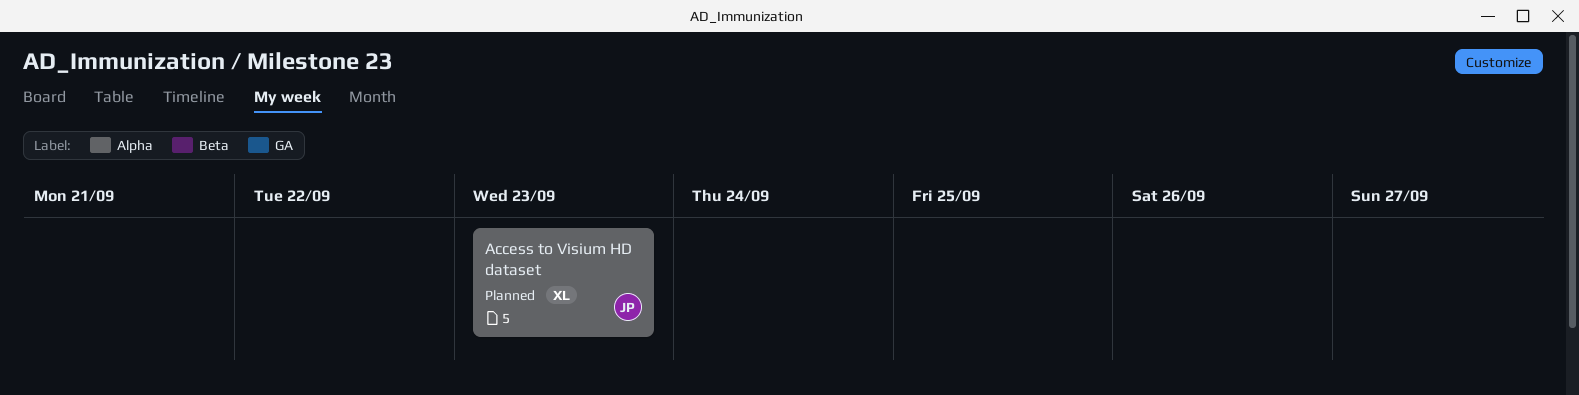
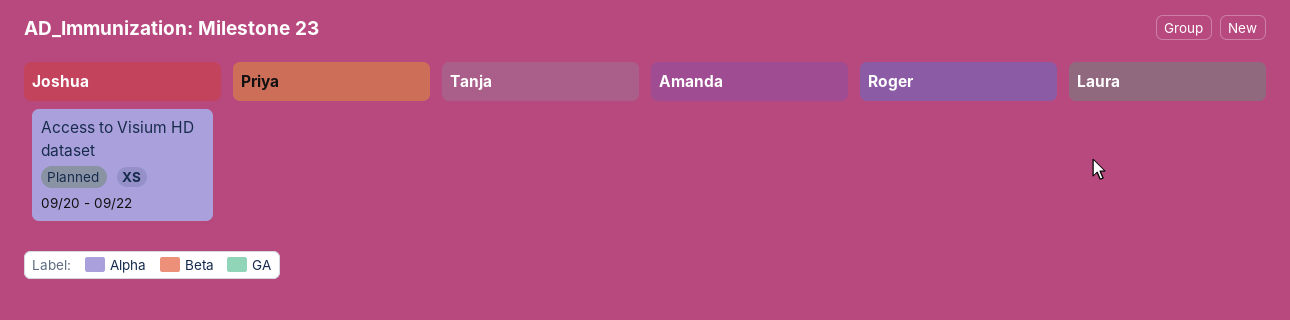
Access to Visium HD dataset, estimate: XL -> XS
Access to Visium HD dataset, due: Sep 23 -> Sep 22

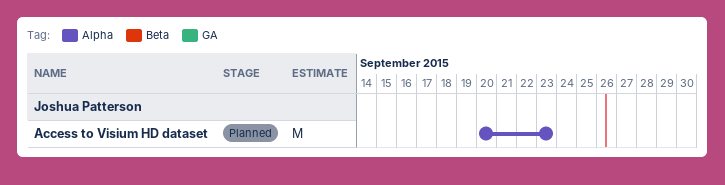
Access to Visium HD dataset, estimate: XS -> M
Access to Visium HD dataset, due: Sep 22 -> Sep 23

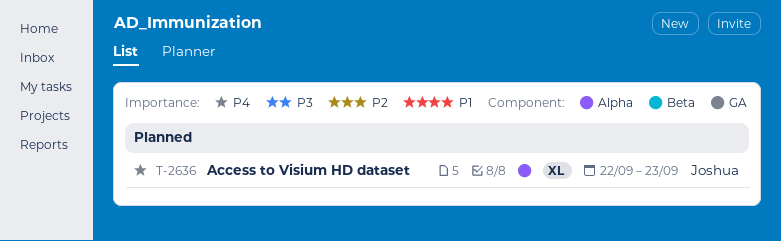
Access to Visium HD dataset, estimate: M -> XL
Access to Visium HD dataset, start: Sep 20 -> Sep 22

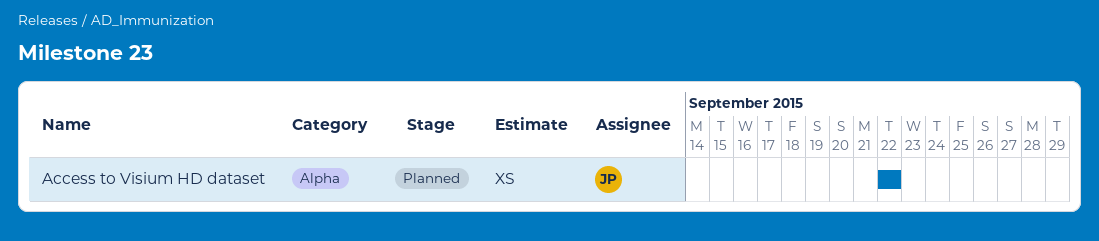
Access to Visium HD dataset, estimate: XL -> XS
Access to Visium HD dataset, due: Sep 23 -> Sep 22

